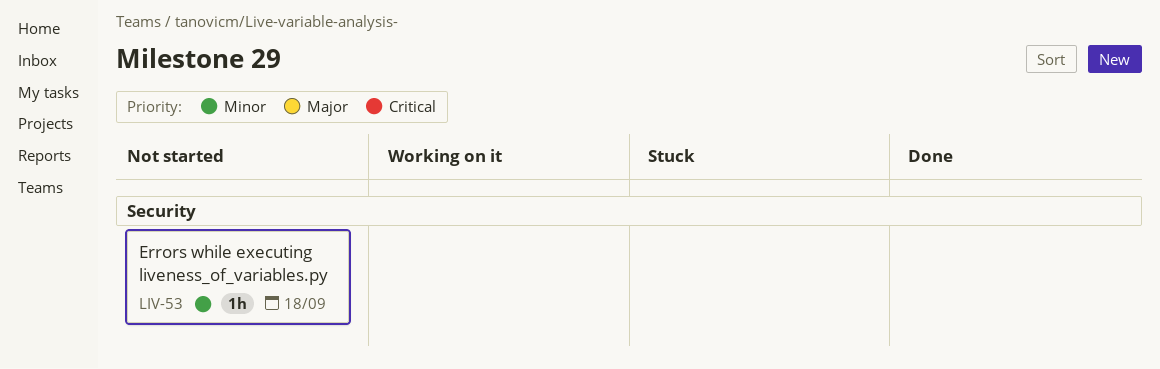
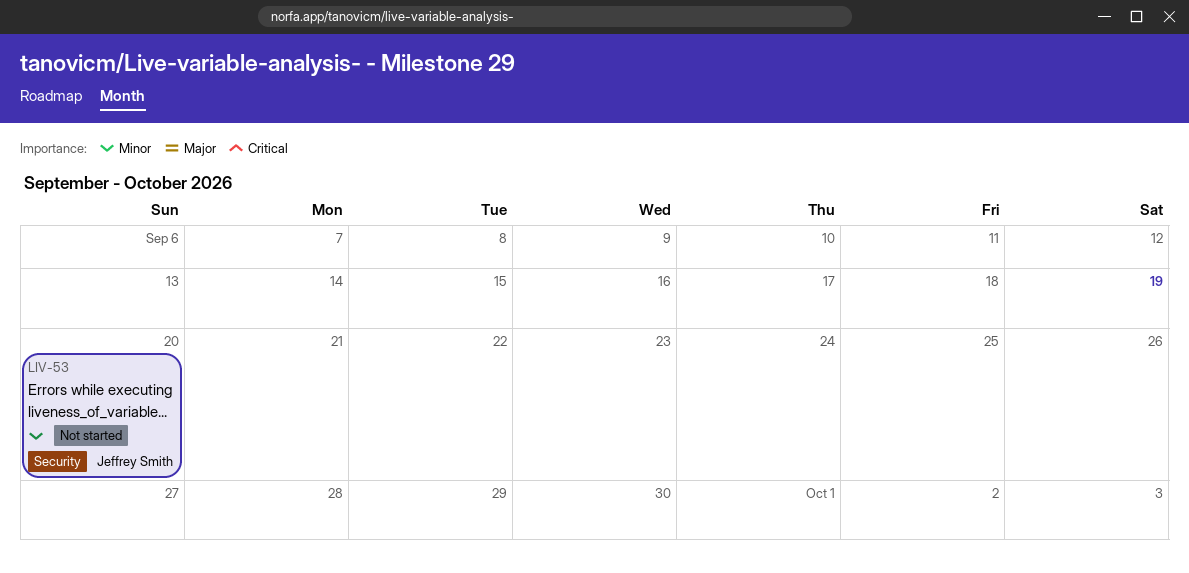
LIV-53, due: Sep 18 -> Sep 20

